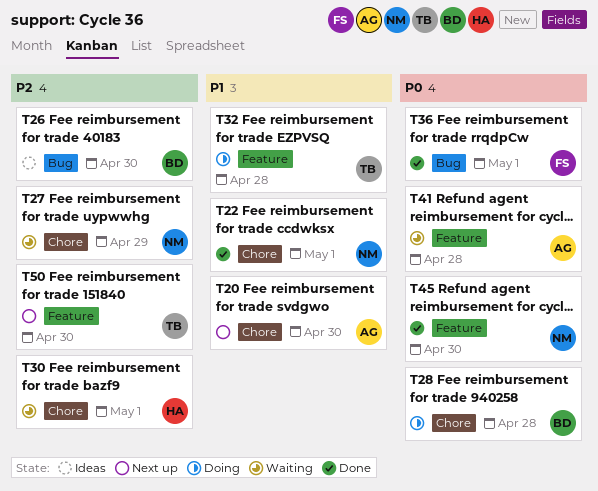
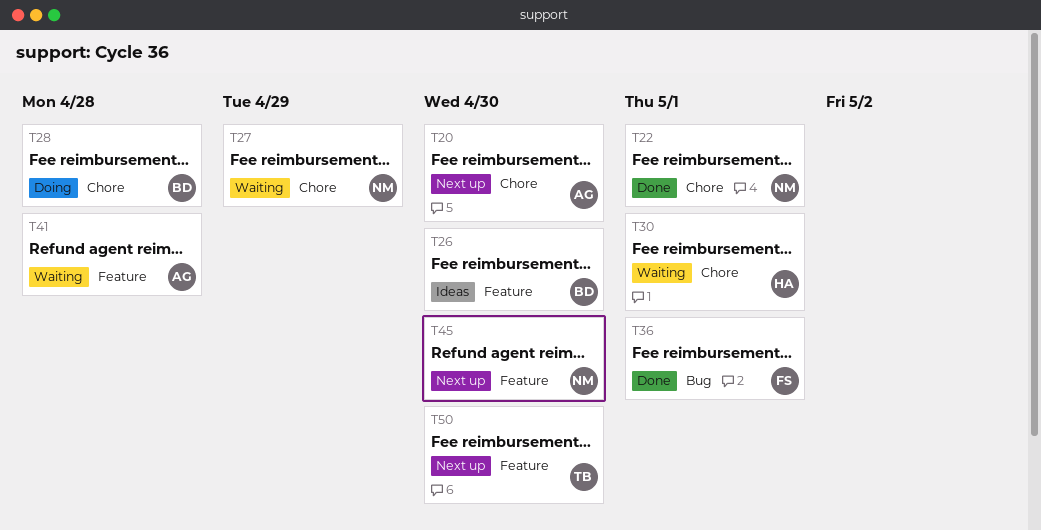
T26, label: Bug -> Feature
T32: present -> none
T45, status: Done -> Next up

